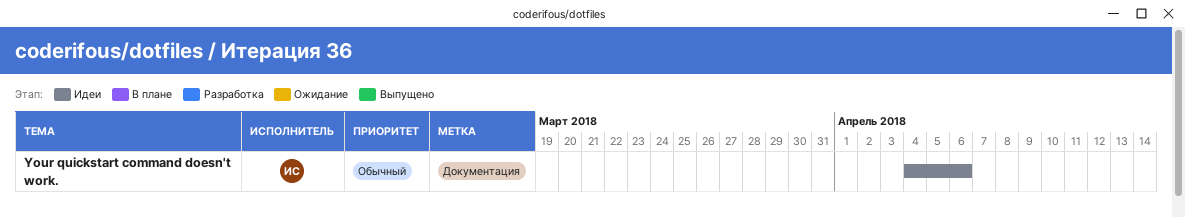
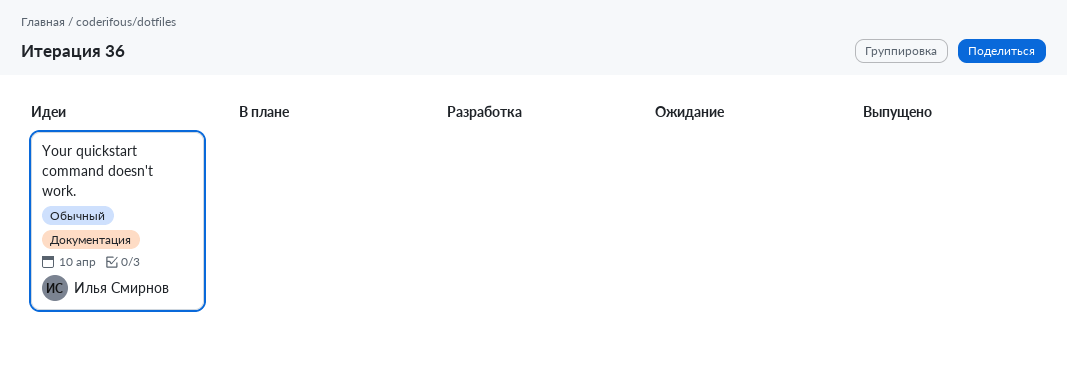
Your quickstart command doesn't work., due: Apr 6 -> Apr 10

